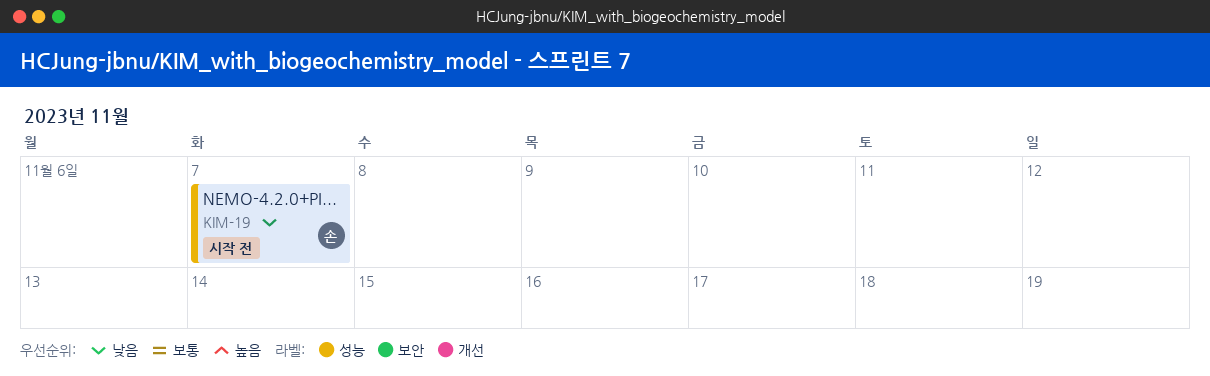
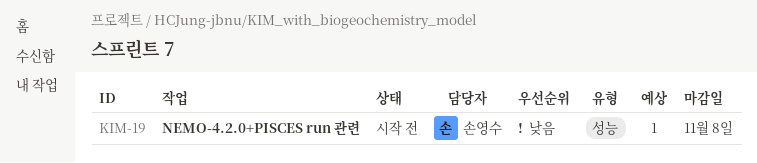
KIM-19, due: Nov 7 -> Nov 8

